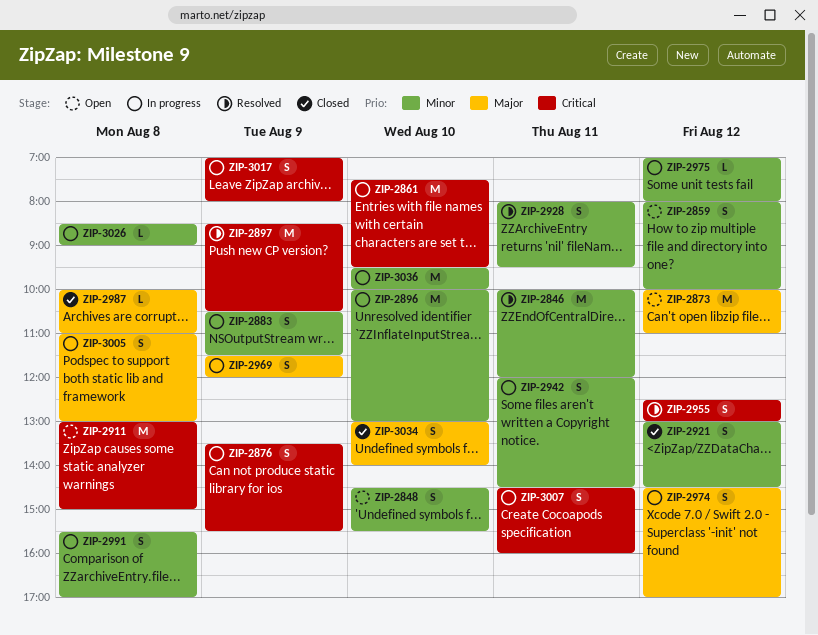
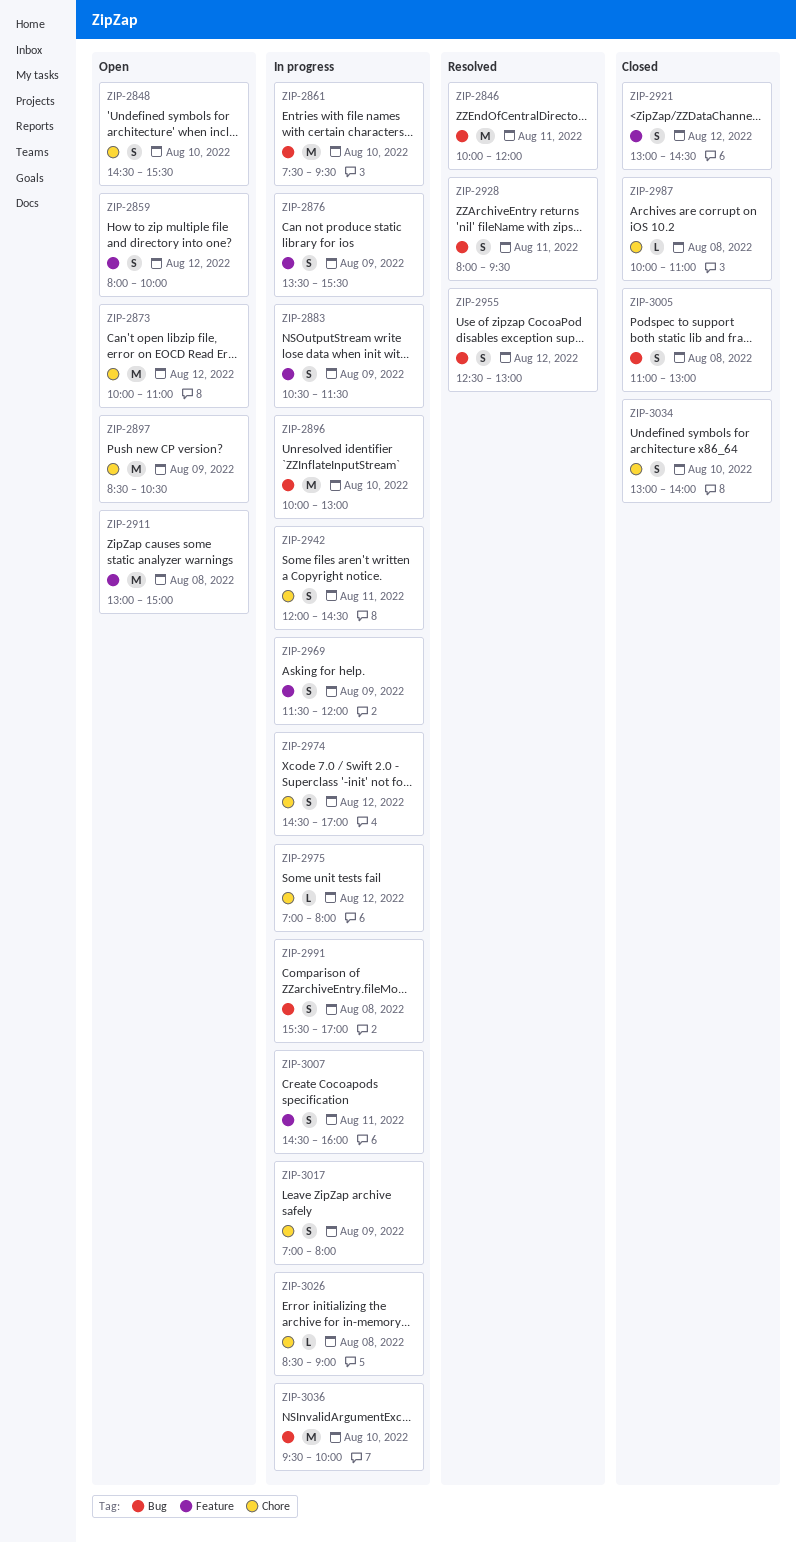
ZIP-2897, status: Resolved -> Open
ZIP-3005, status: In progress -> Closed

